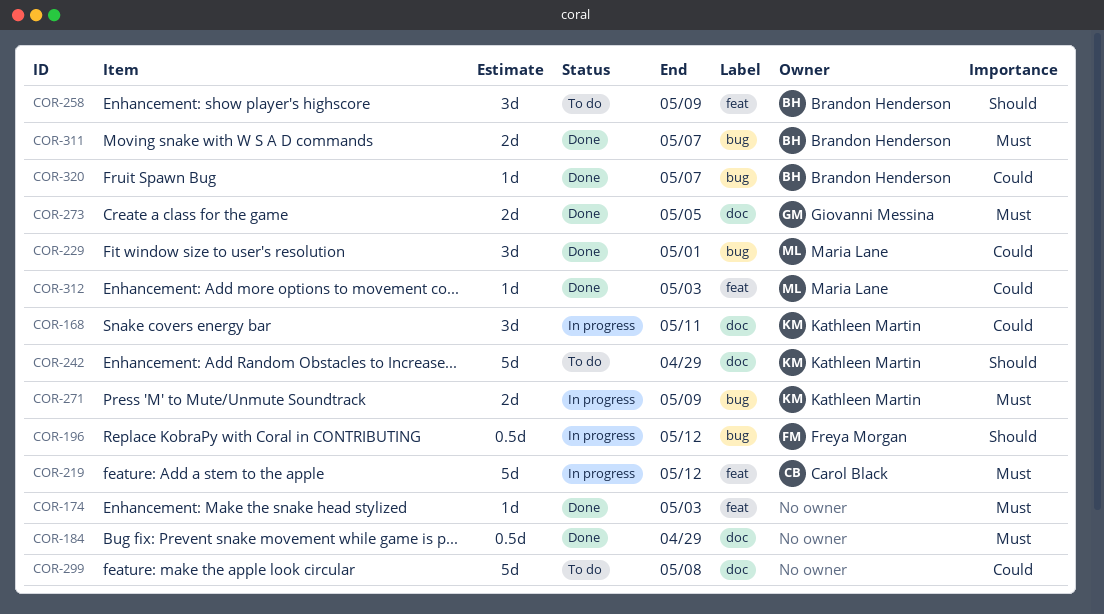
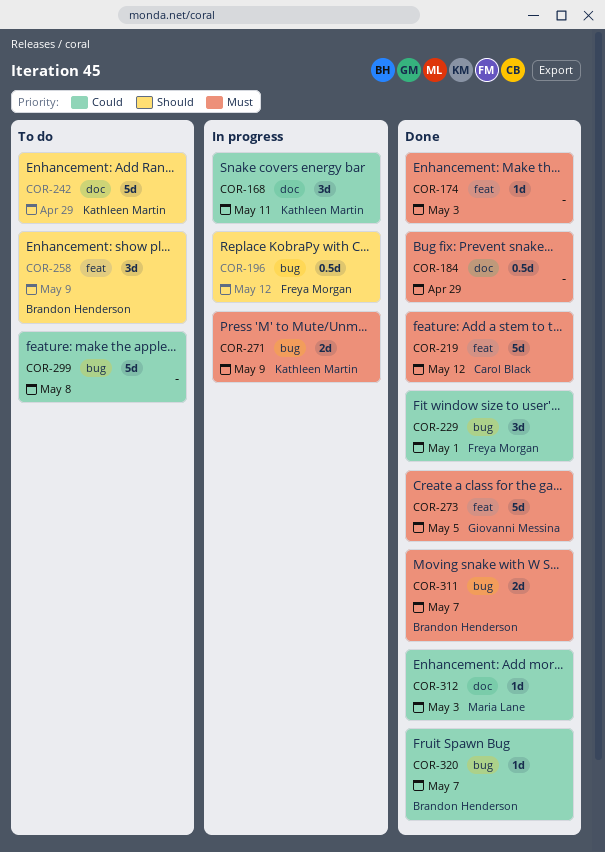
COR-219, status: In progress -> Done
COR-229, owner: Maria Lane -> Freya Morgan
COR-273, label: doc -> feat
COR-273, estimate: 2d -> 5d
COR-299, label: doc -> bug
COR-312, label: feat -> doc

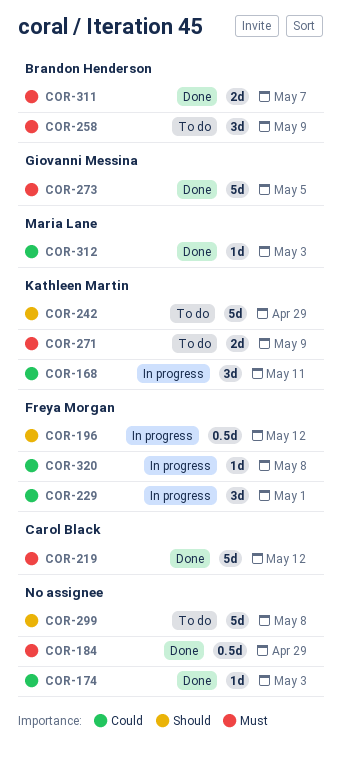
COR-174, priority: Must -> Could
COR-229, status: Done -> In progress
COR-258, priority: Should -> Must
COR-271, status: In progress -> To do
COR-299, priority: Could -> Should
COR-320, status: Done -> In progress
COR-320, owner: Brandon Henderson -> Freya Morgan
COR-320, due: May 7 -> May 8

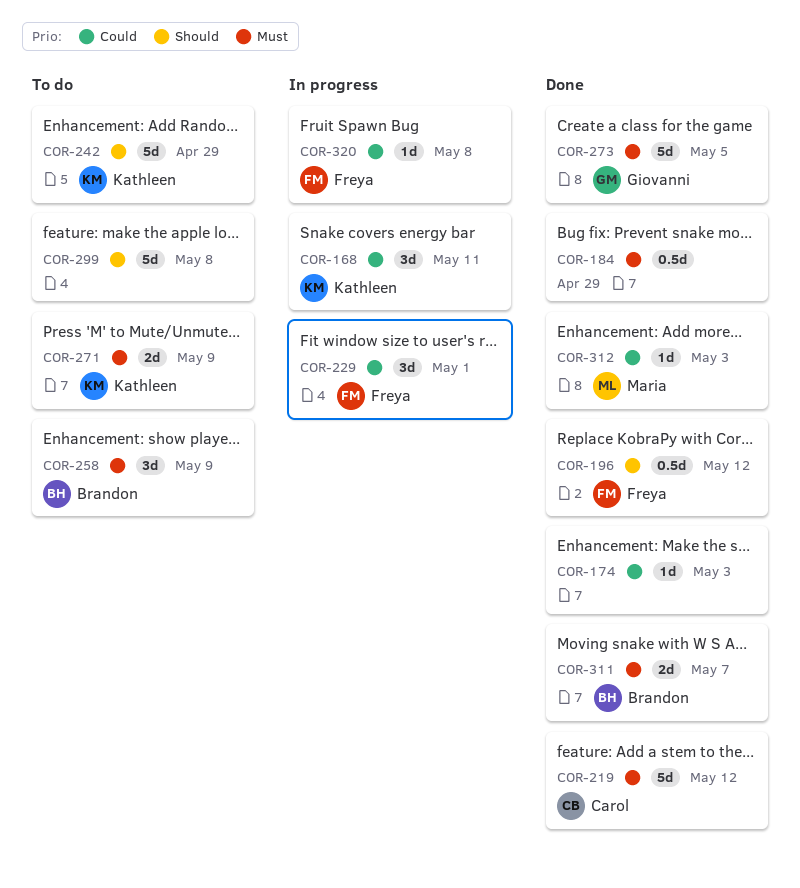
COR-196, status: In progress -> Done

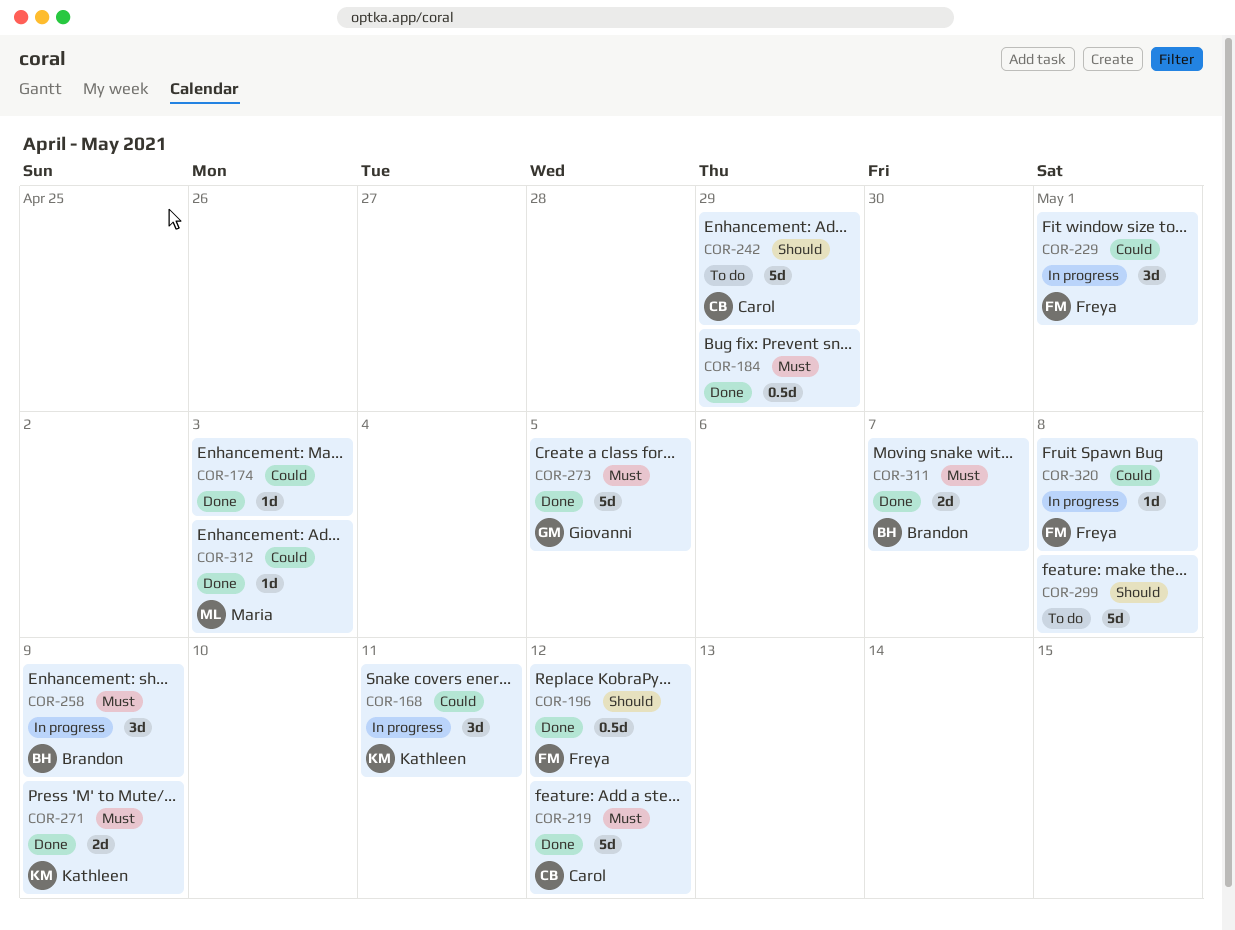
COR-242, owner: Kathleen -> Carol
COR-258, status: To do -> In progress
COR-271, status: To do -> Done

